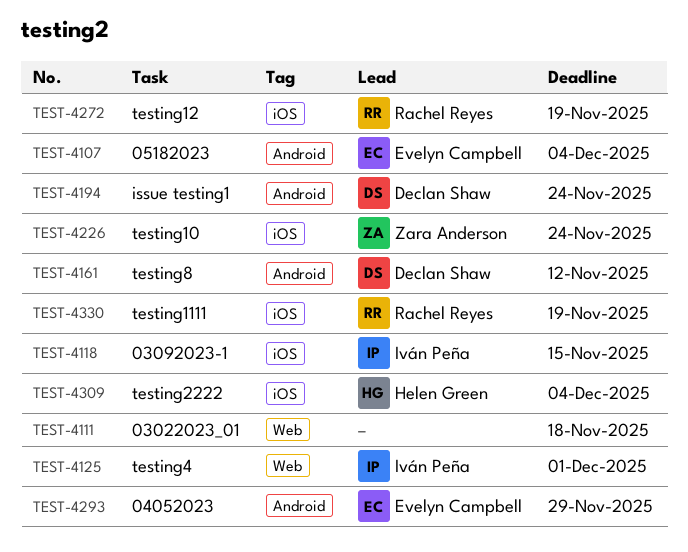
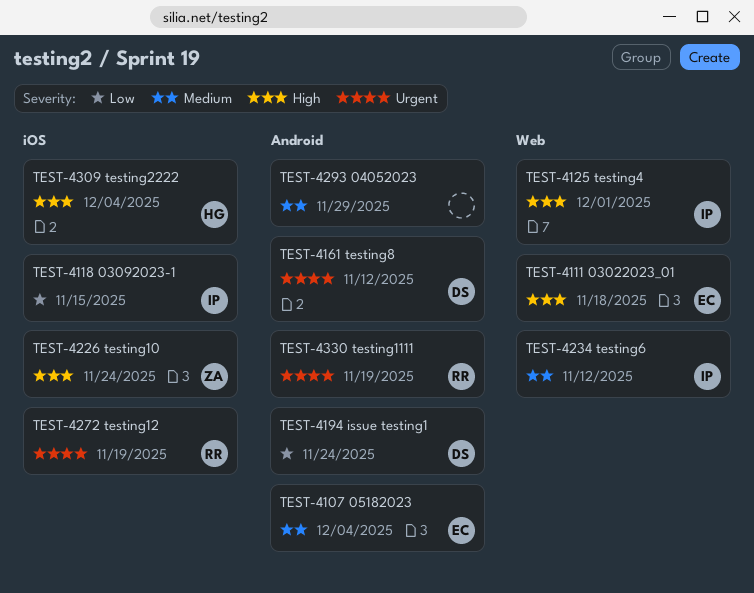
TEST-4111, owner: none -> Evelyn Campbell
TEST-4234: none -> present
TEST-4293, owner: Evelyn Campbell -> none
TEST-4330, label: iOS -> Android

